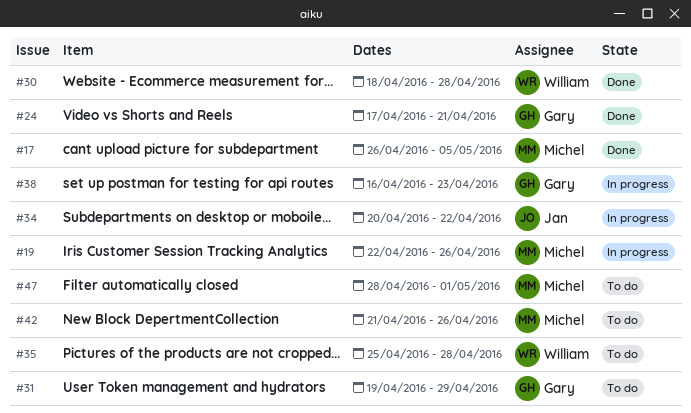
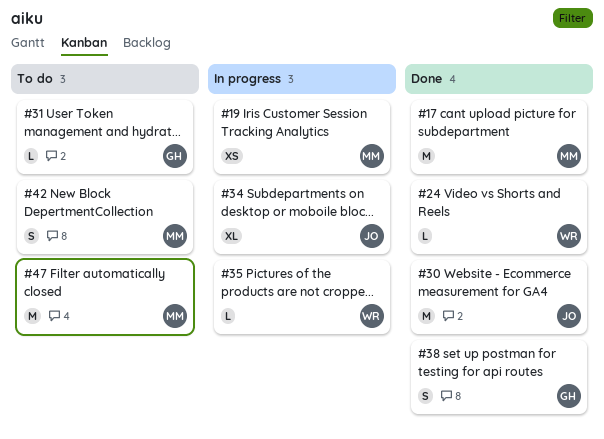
#24, owner: Gary -> William
#30, owner: William -> Jan
#35, status: To do -> In progress
#38, status: In progress -> Done

